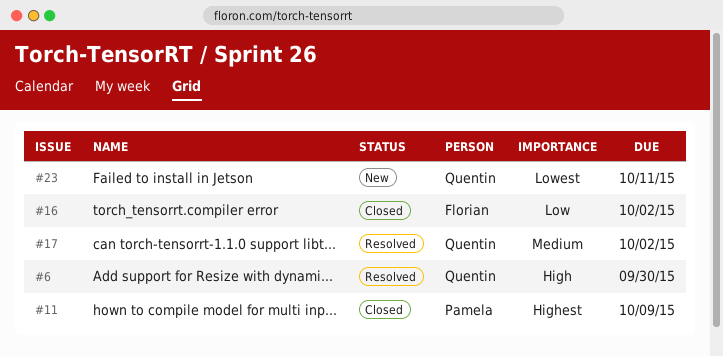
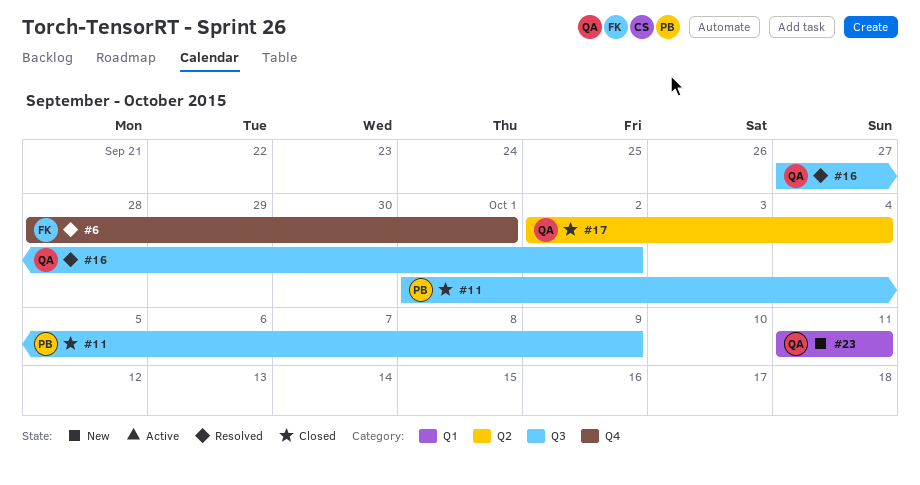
#6, owner: Quentin -> Florian
#6, due: Sep 30 -> Oct 1
#16, status: Closed -> Resolved
#16, owner: Florian -> Quentin
#17, status: Resolved -> Closed
#17, due: Oct 2 -> Oct 4

